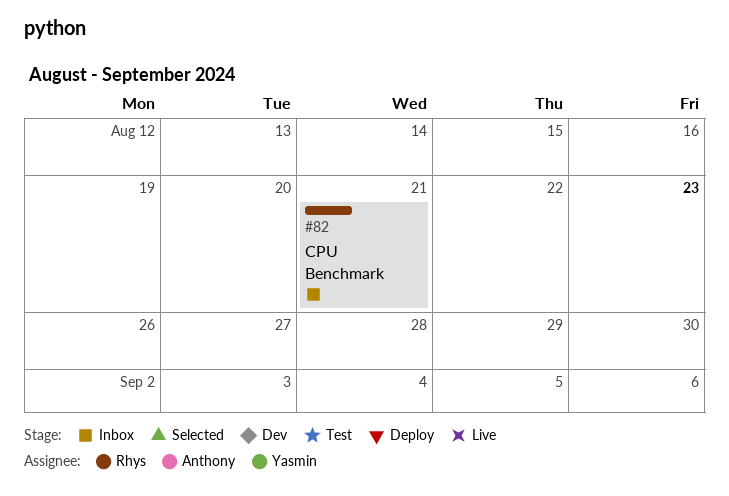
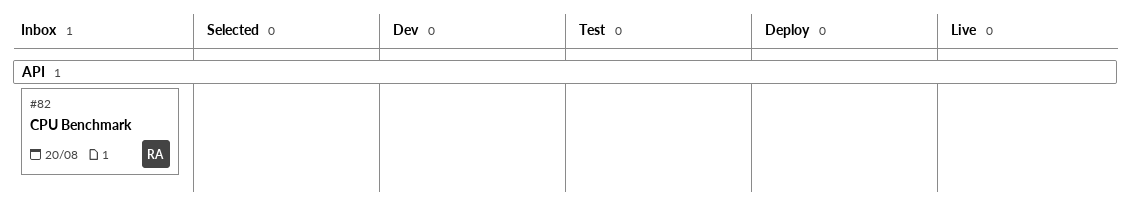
#82, due: Aug 21 -> Aug 20

